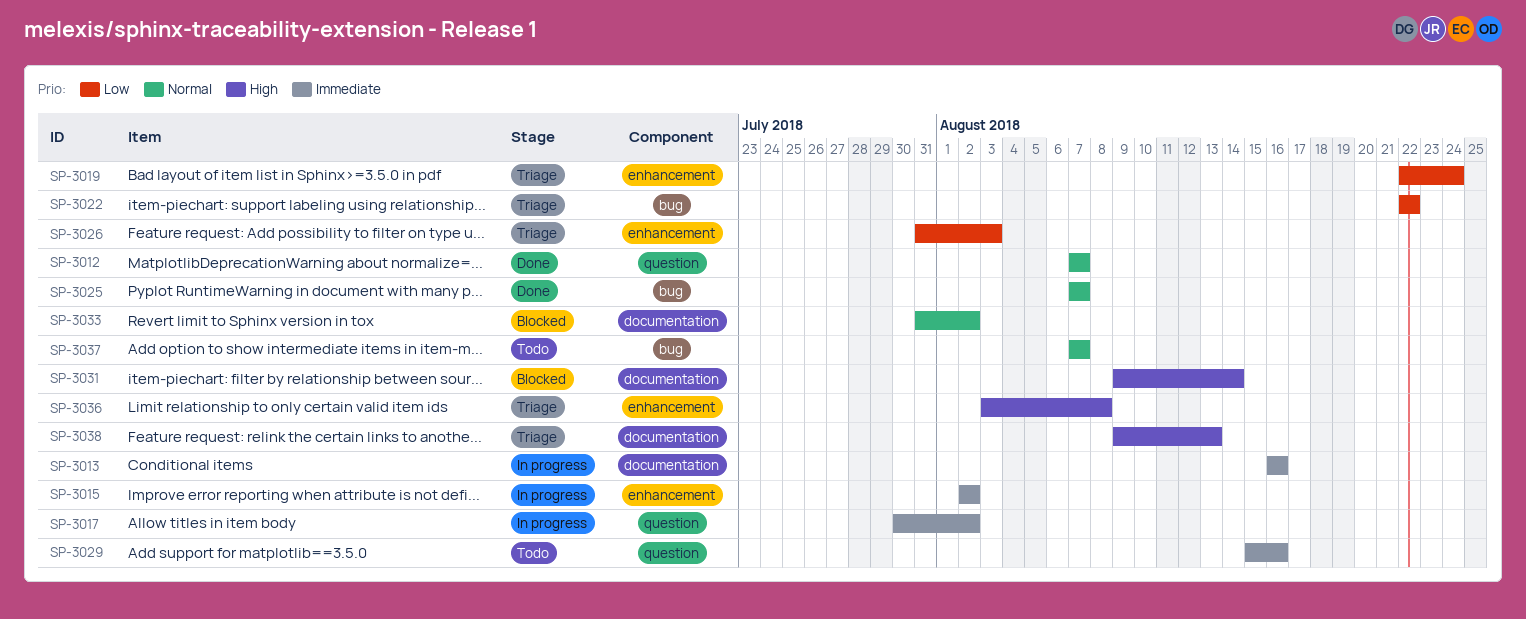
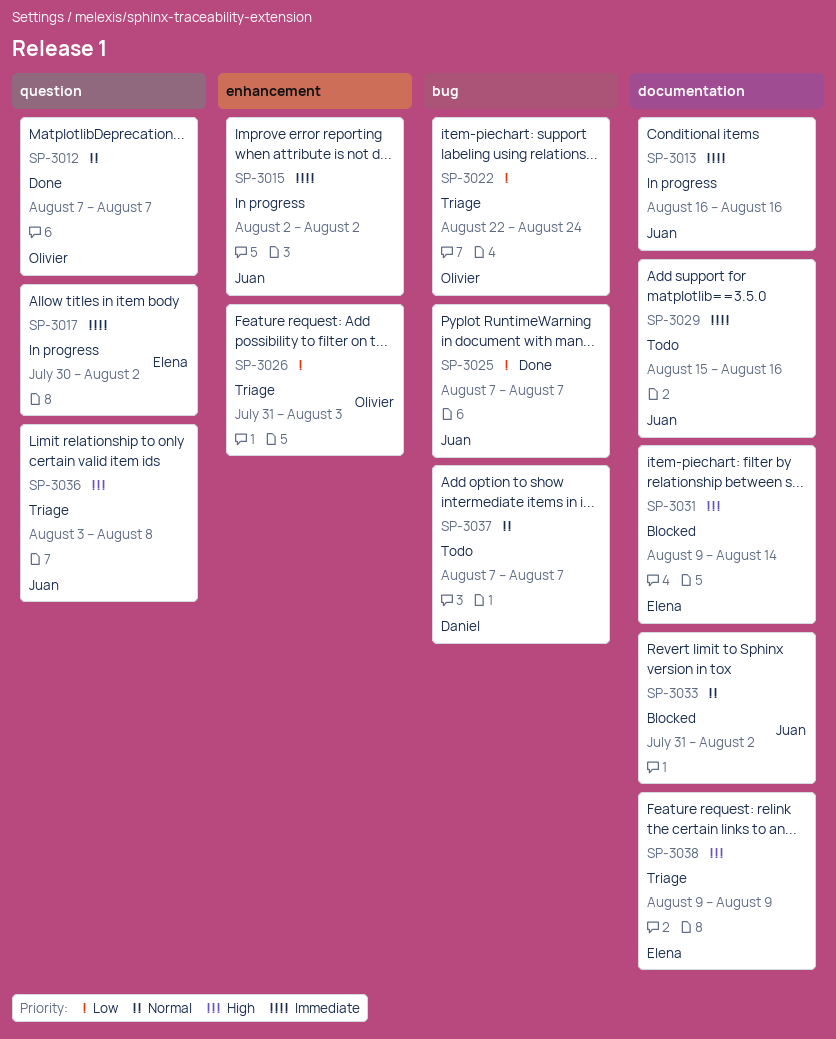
SP-3019: present -> none
SP-3022, due: Aug 22 -> Aug 24
SP-3025, priority: Normal -> Low
SP-3029, label: question -> documentation
SP-3036, label: enhancement -> question
SP-3038, due: Aug 13 -> Aug 9

